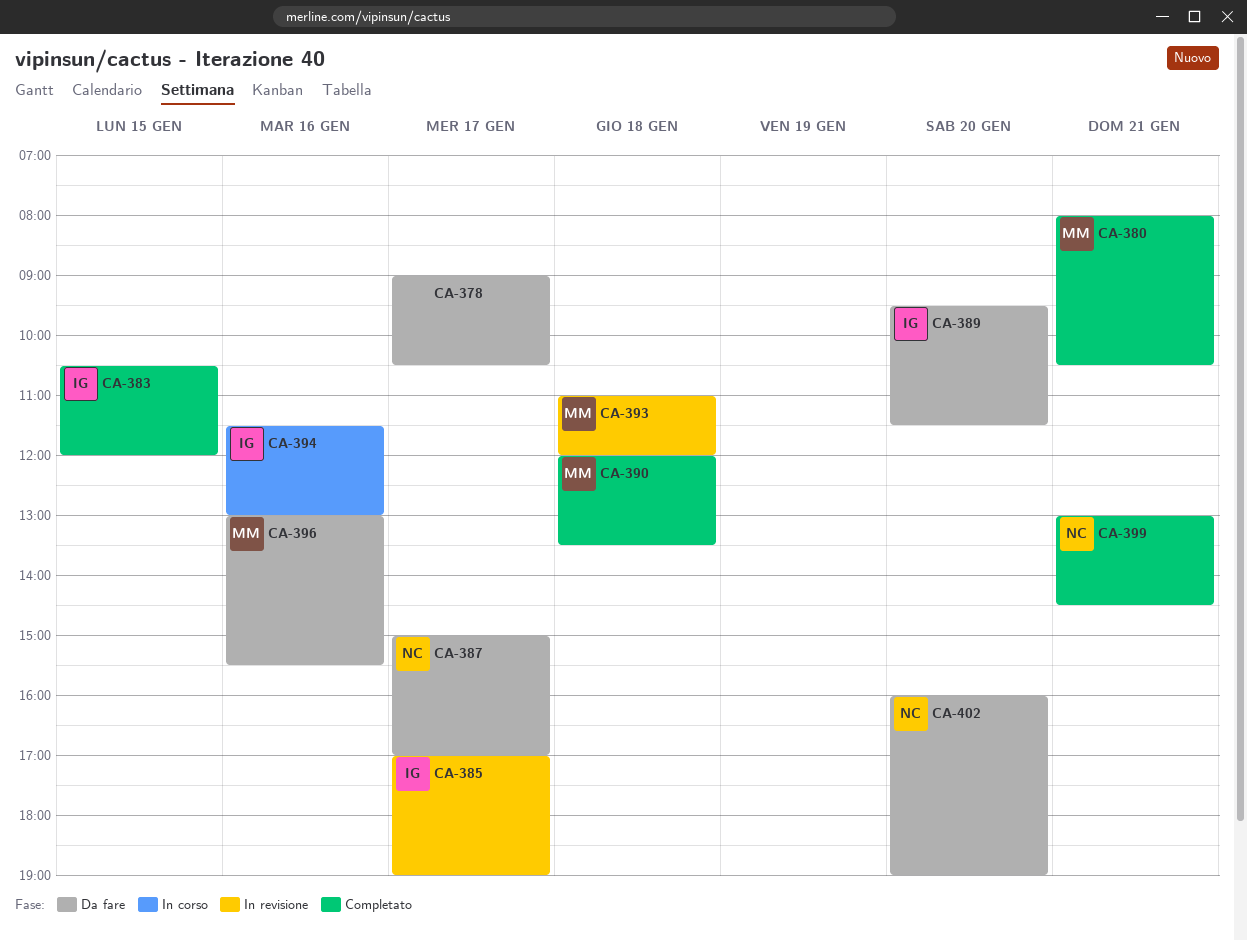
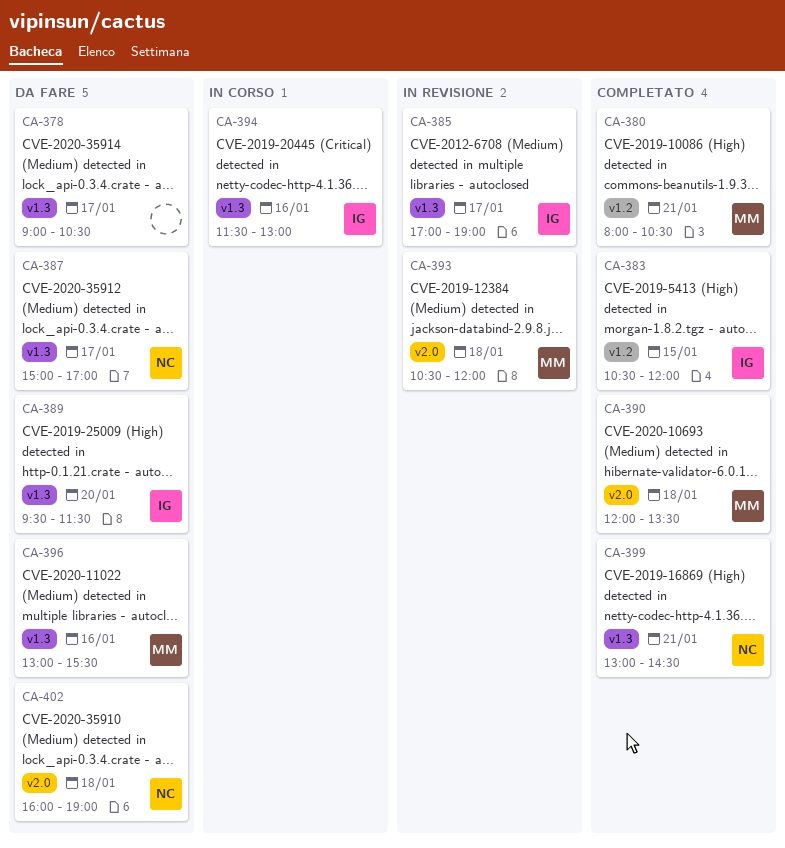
CA-393, begins: 11:00 -> 10:30
CA-402, day: Jan 20 -> Jan 18

